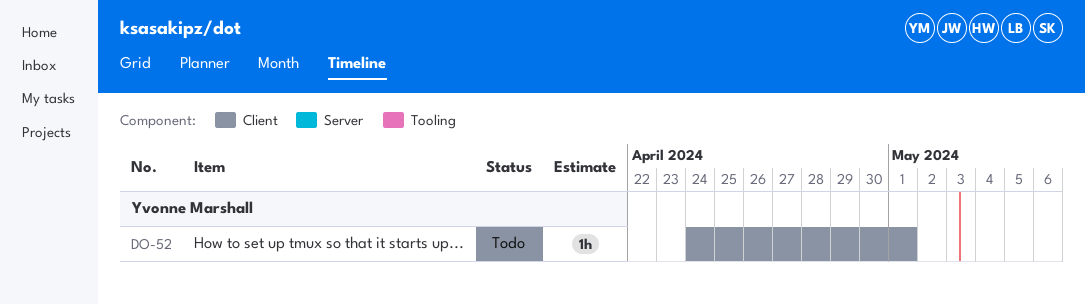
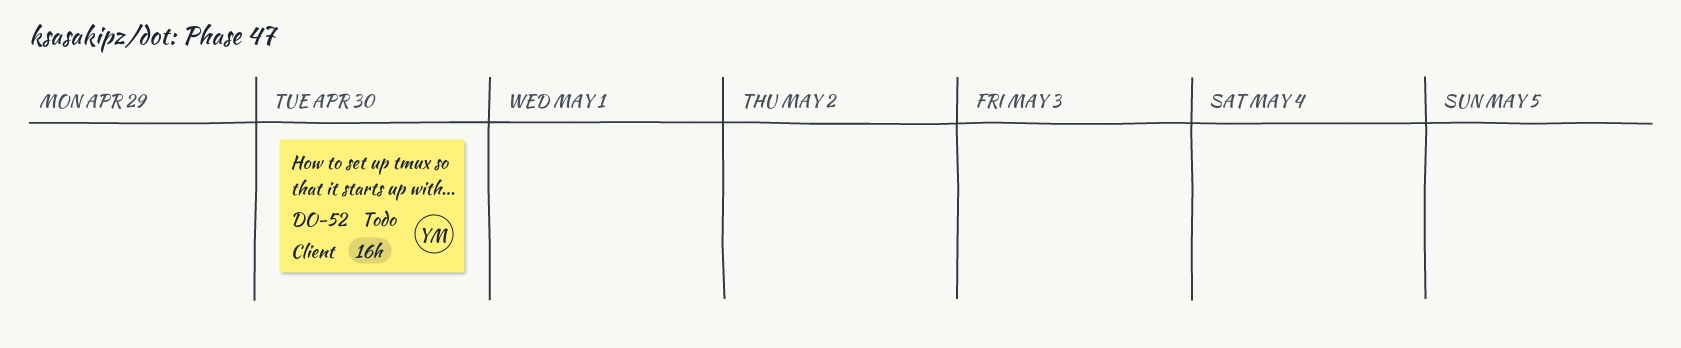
DO-52, estimate: 1h -> 16h
DO-52, due: May 1 -> Apr 30

